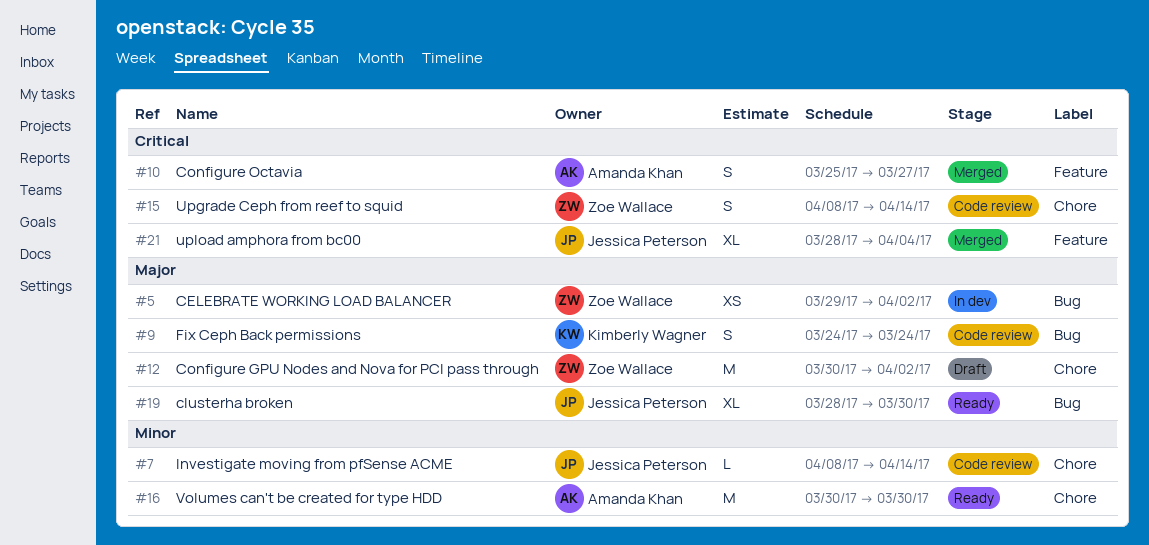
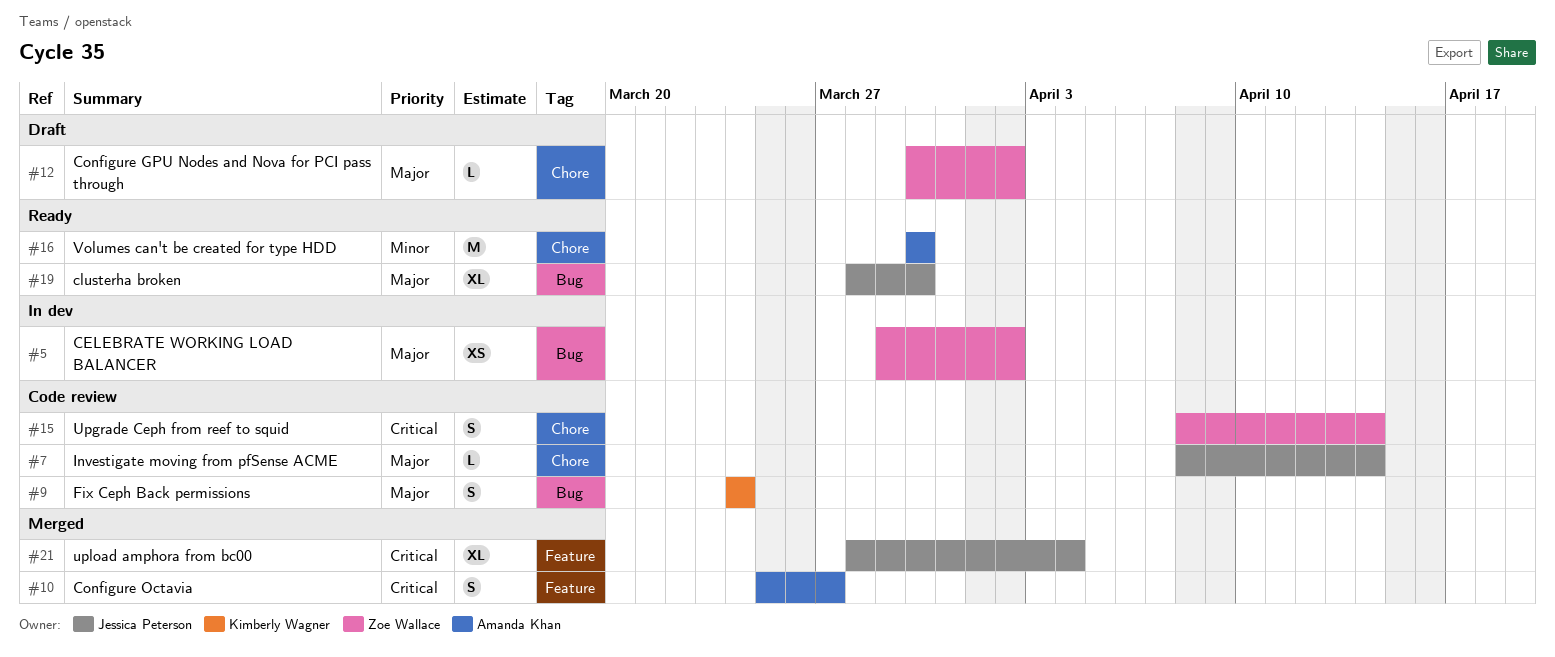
#7, priority: Minor -> Major
#12, estimate: M -> L

